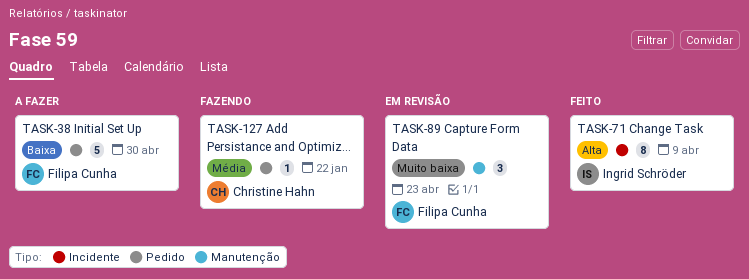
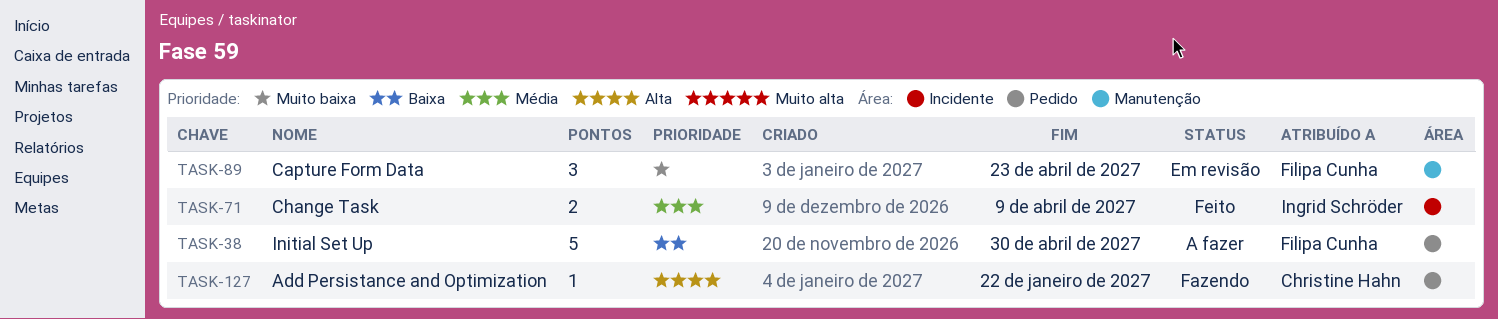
TASK-71, priority: Alta -> Média
TASK-71, estimate: 8 -> 2
TASK-127, priority: Média -> Alta

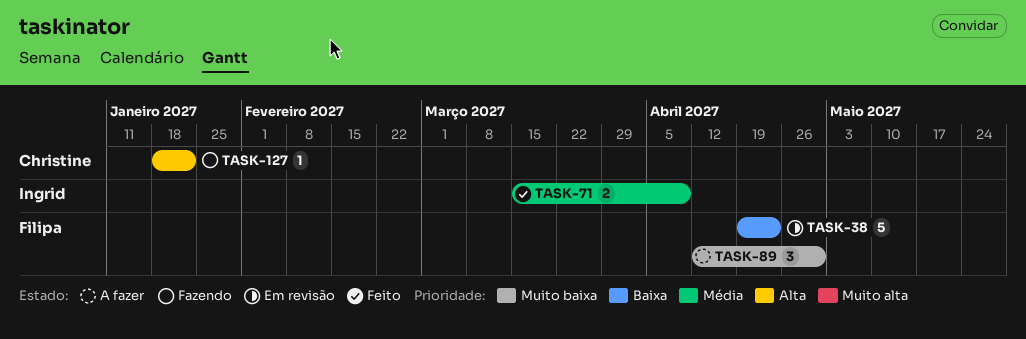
TASK-38, status: A fazer -> Em revisão
TASK-38, due: Apr 30 -> Apr 23
TASK-89, status: Em revisão -> A fazer
TASK-89, due: Apr 23 -> Apr 30

